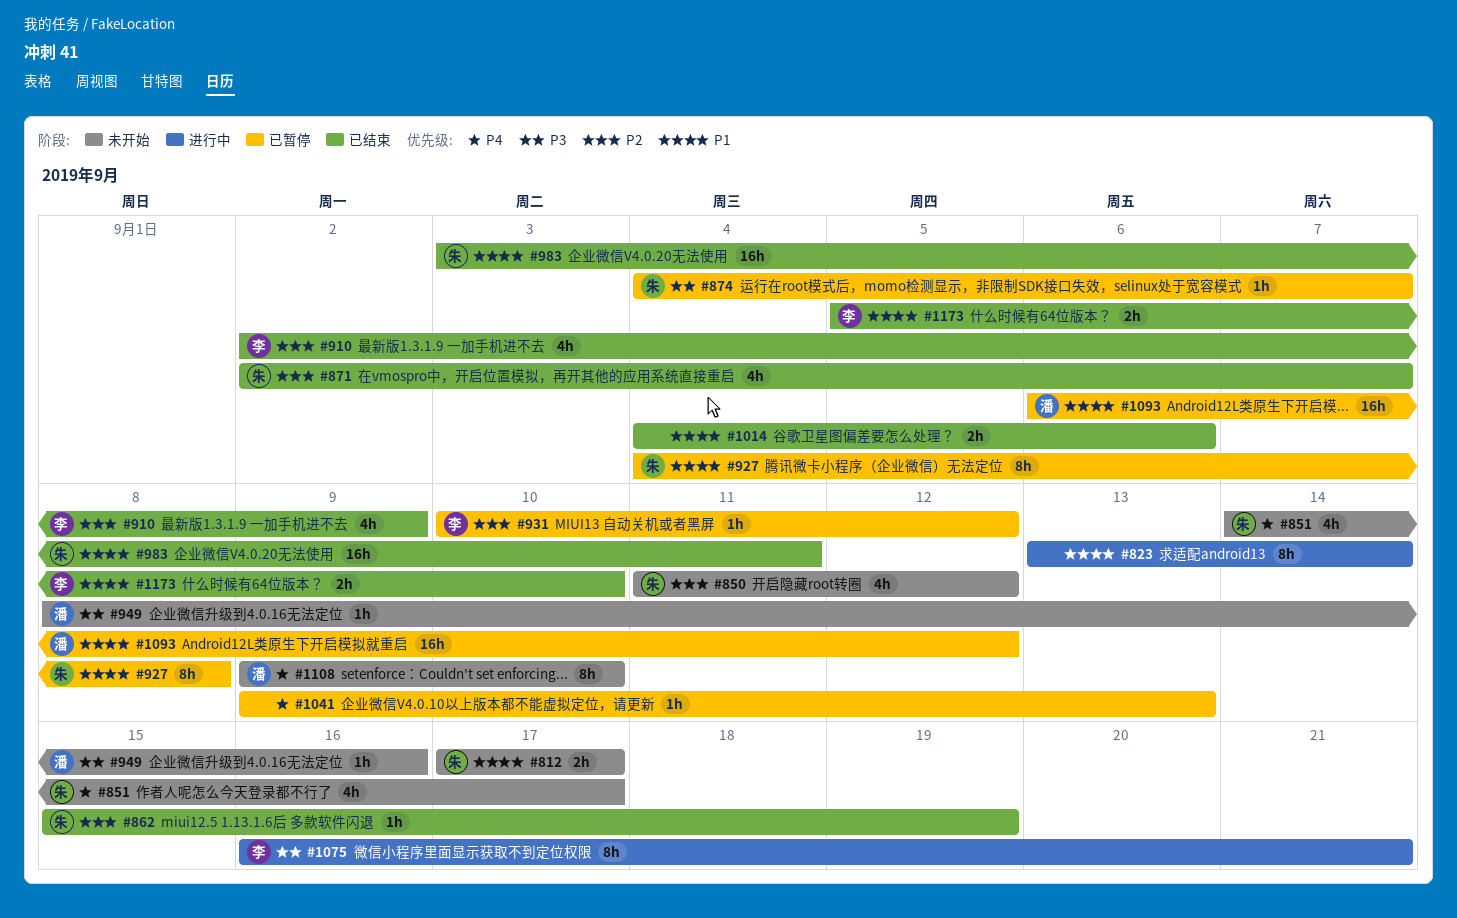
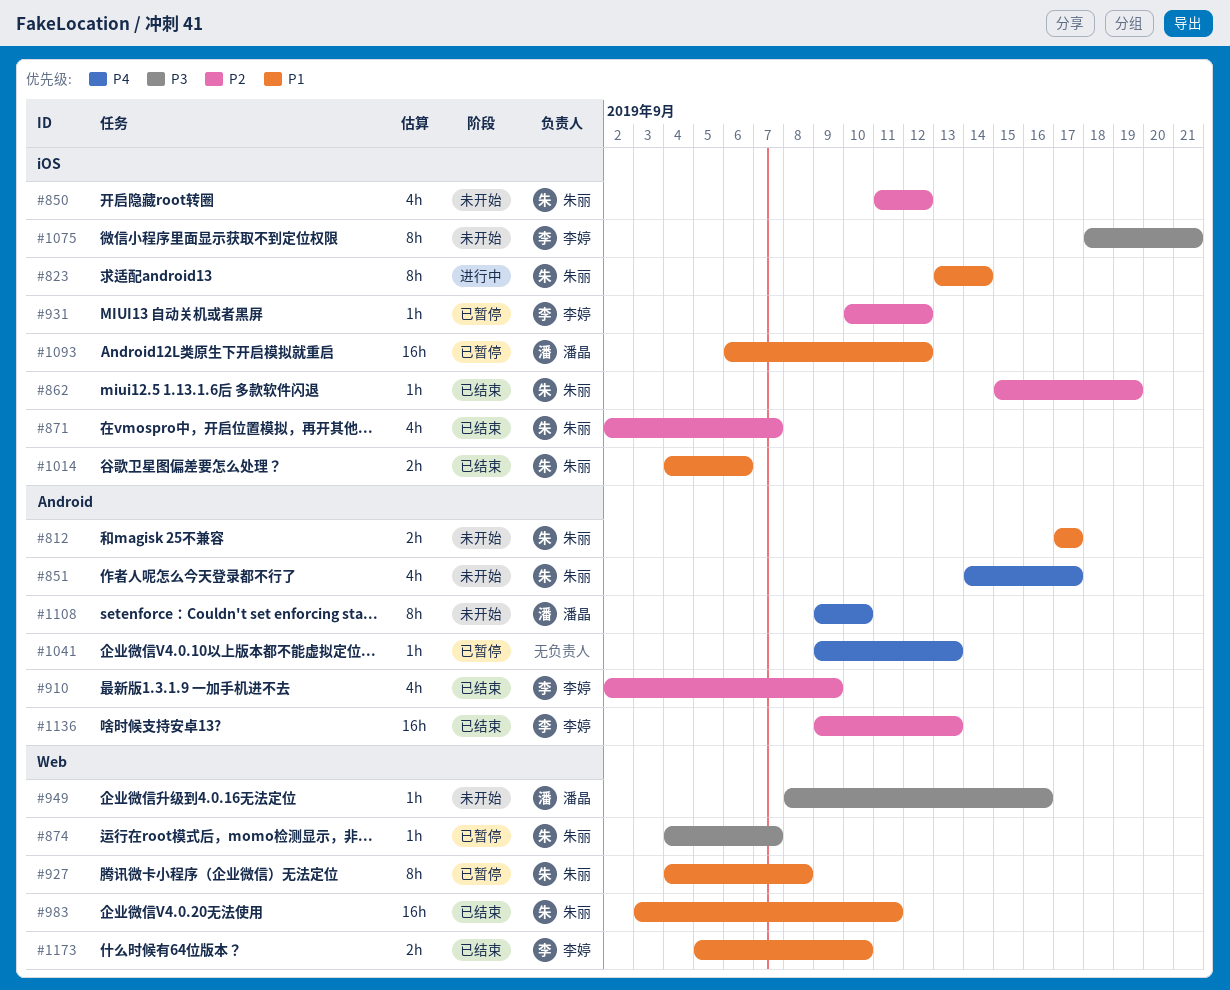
#823, owner: none -> 朱丽
#1014, owner: none -> 朱丽
#1075, status: 进行中 -> 未开始
#1075, start: Sep 16 -> Sep 18
#1136: none -> present

